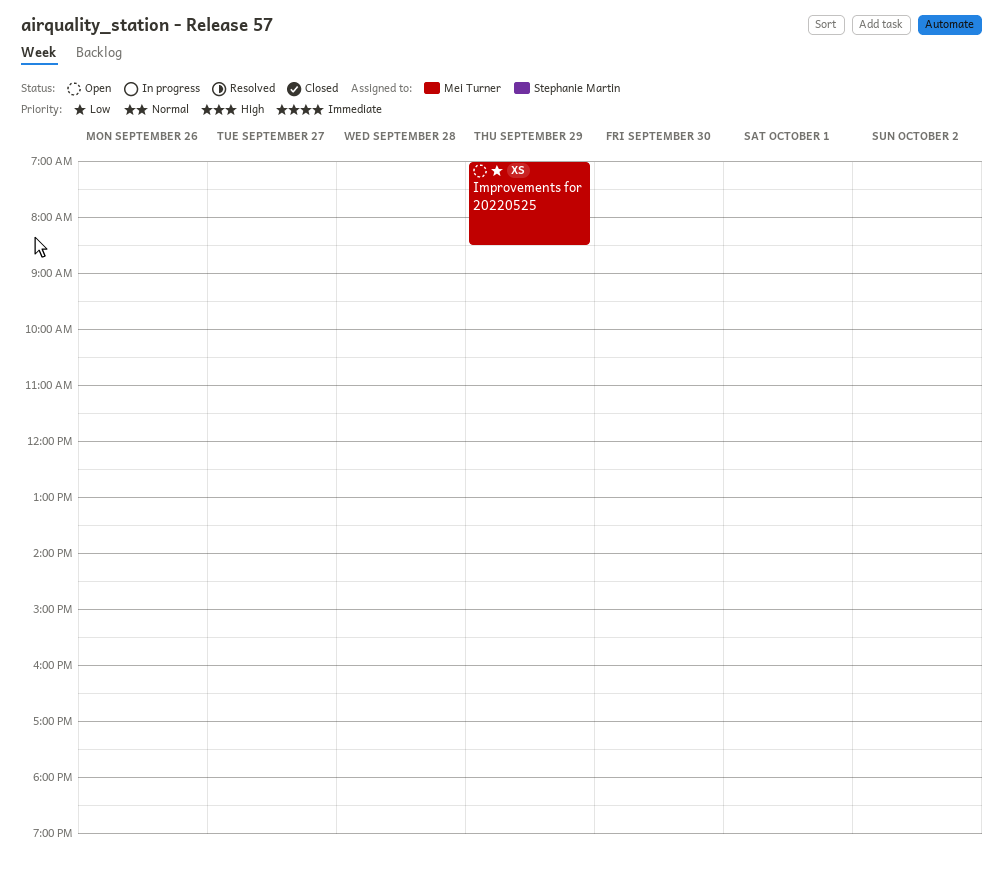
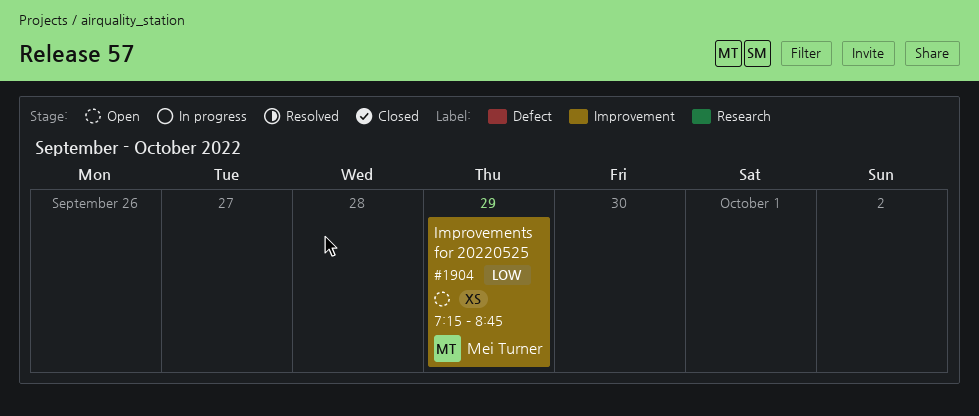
Improvements for 20220525, begins: 07:00 -> 07:15
Improvements for 20220525, ends: 08:30 -> 08:45

